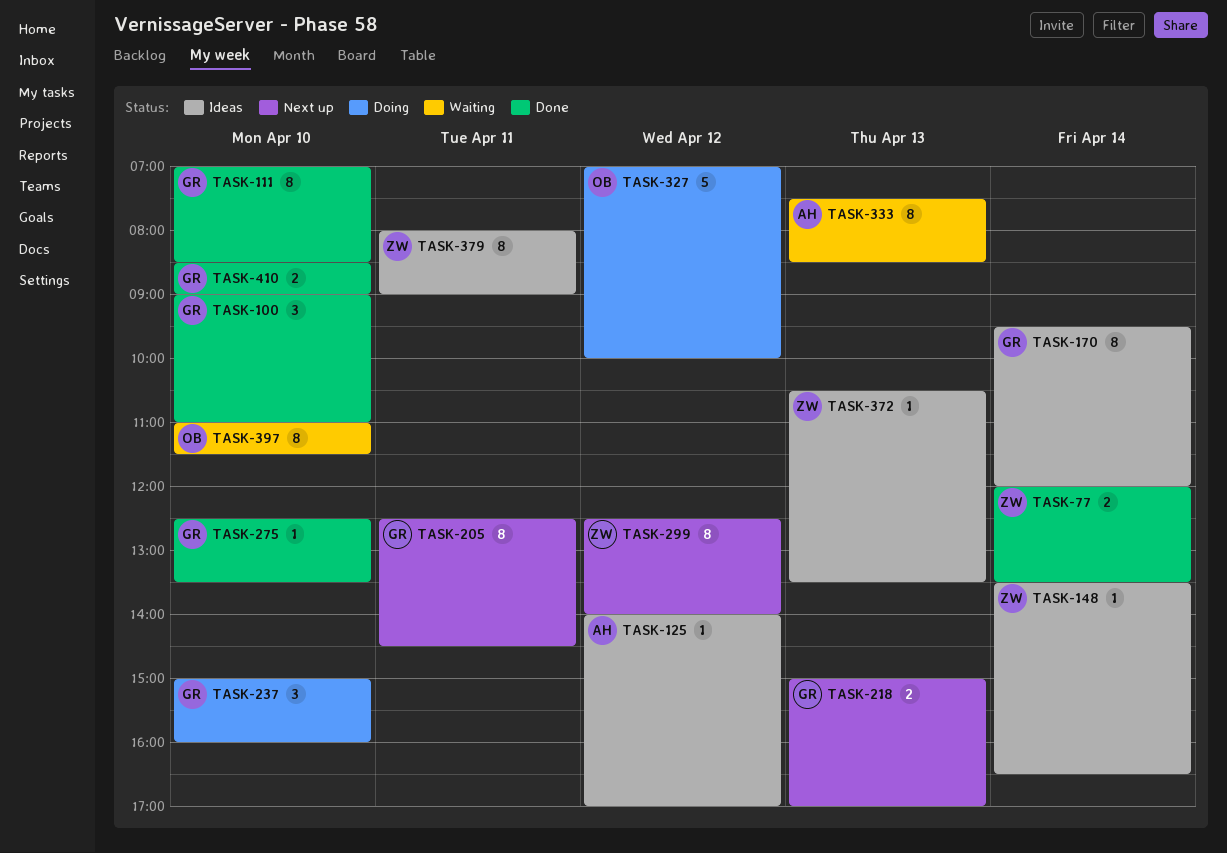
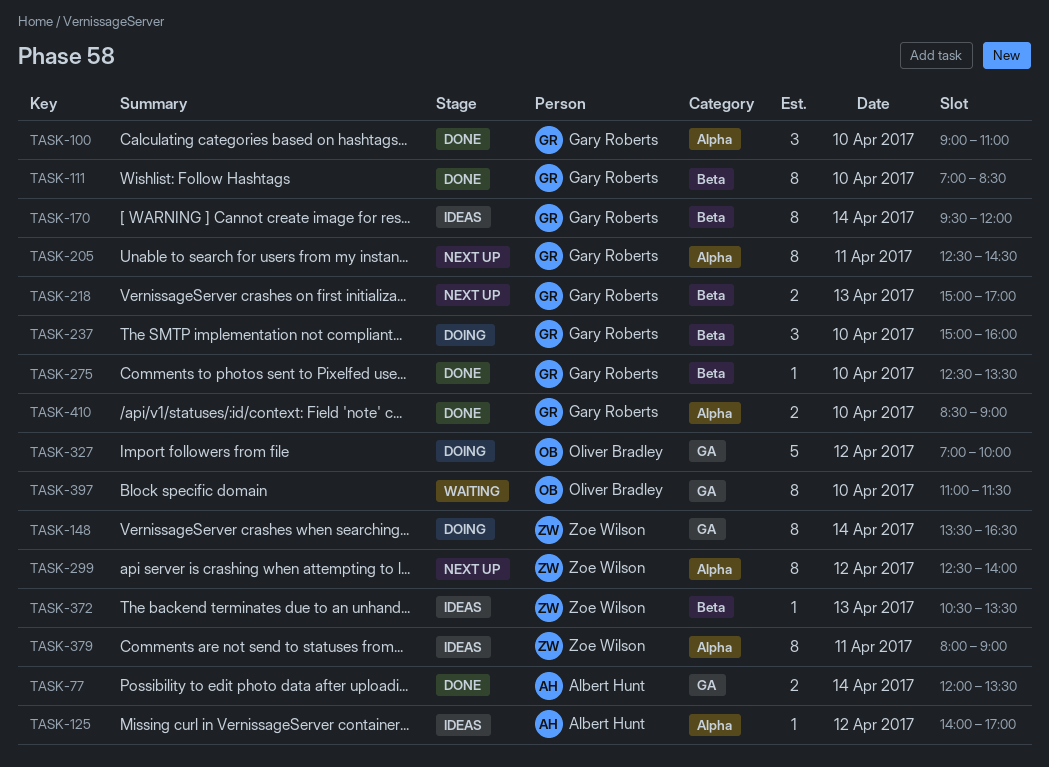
TASK-77, owner: Zoe Wilson -> Albert Hunt
TASK-148, status: Ideas -> Doing
TASK-148, estimate: 1 -> 8
TASK-333: present -> none

